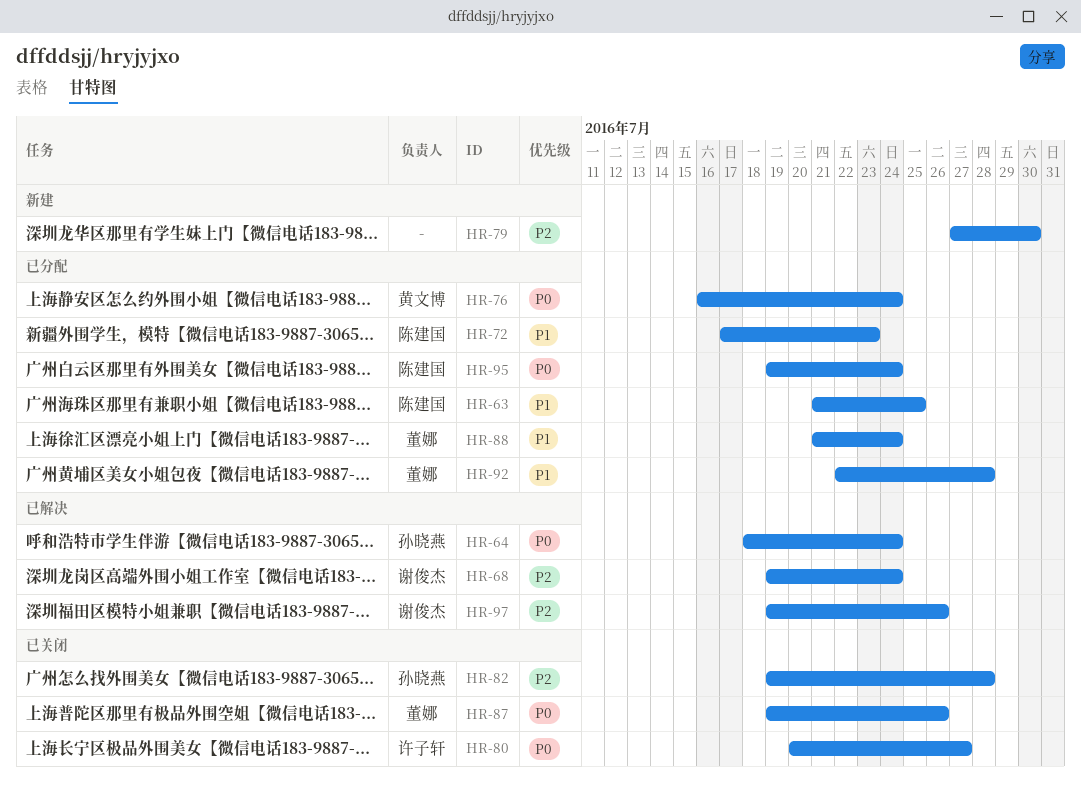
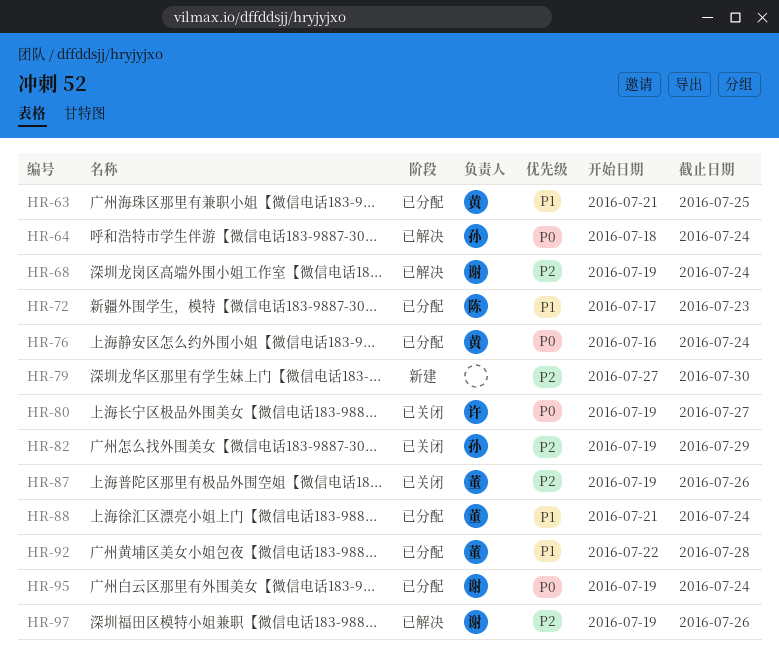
HR-63, owner: 陈建国 -> 黄文博
HR-80, start: Jul 20 -> Jul 19
HR-82, due: Jul 28 -> Jul 29
HR-87, priority: P0 -> P2
HR-95, owner: 陈建国 -> 谢俊杰

